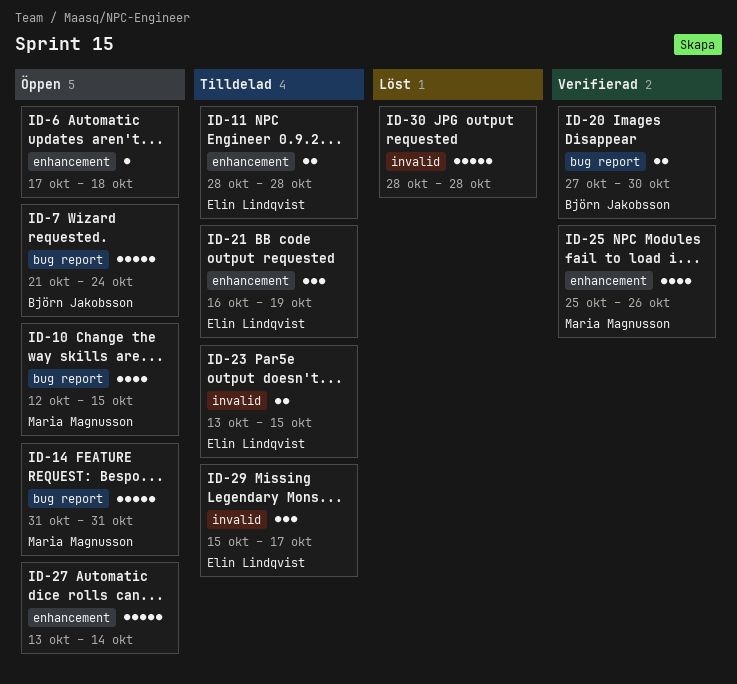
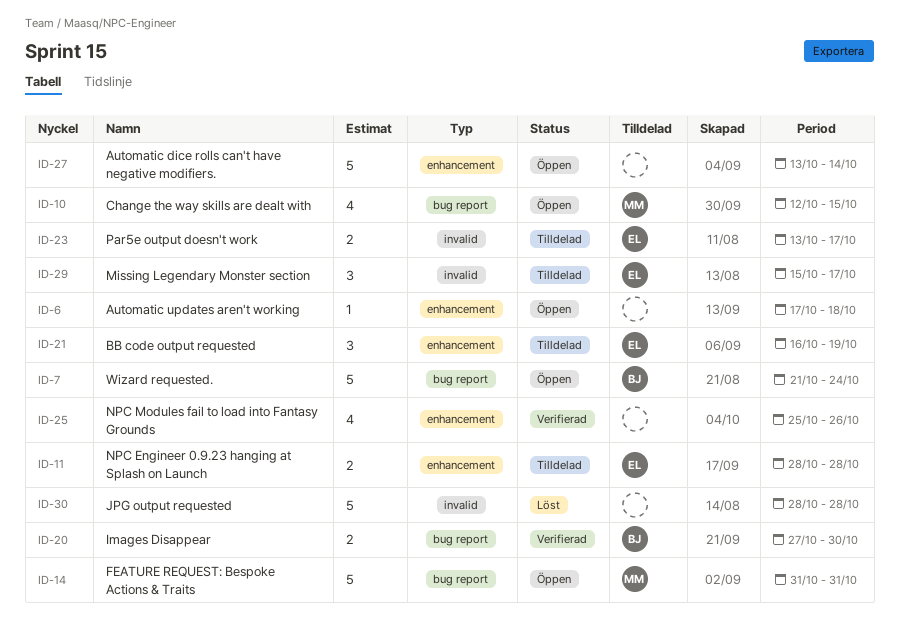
ID-23, due: Oct 15 -> Oct 17
ID-25, owner: Maria Magnusson -> none

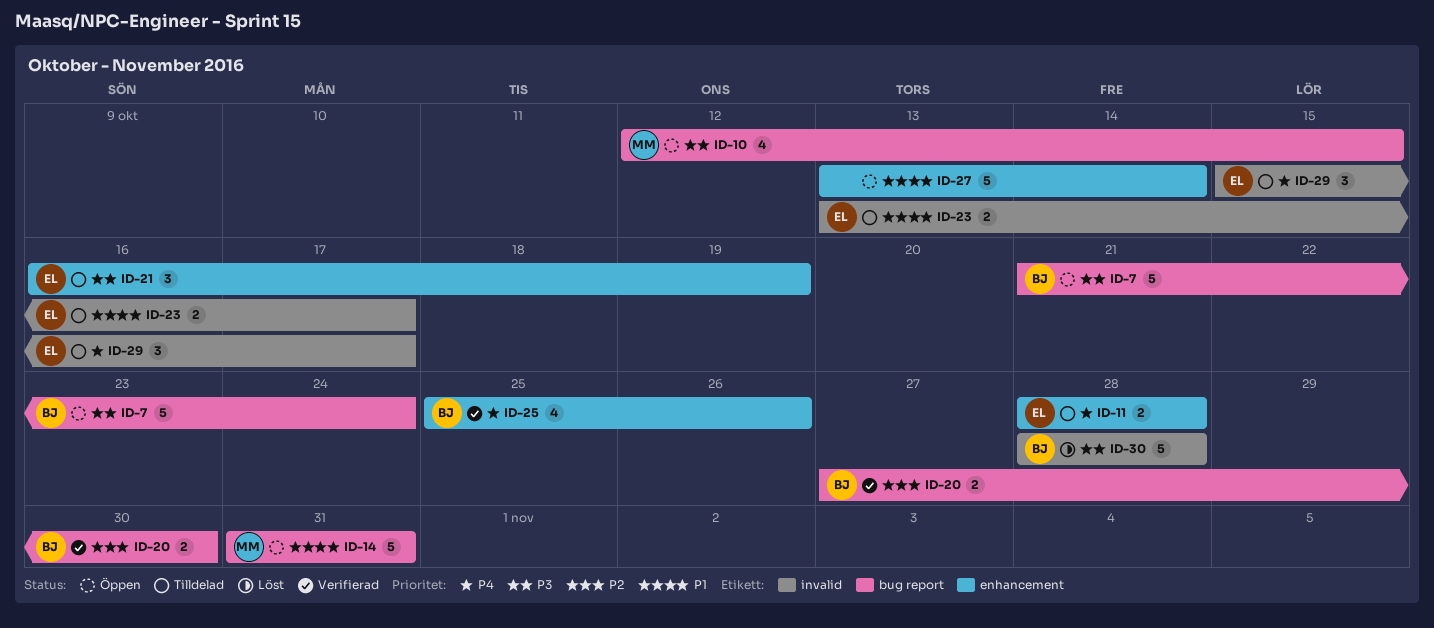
ID-6: present -> none
ID-25, owner: none -> BJ
ID-30, owner: none -> BJ

